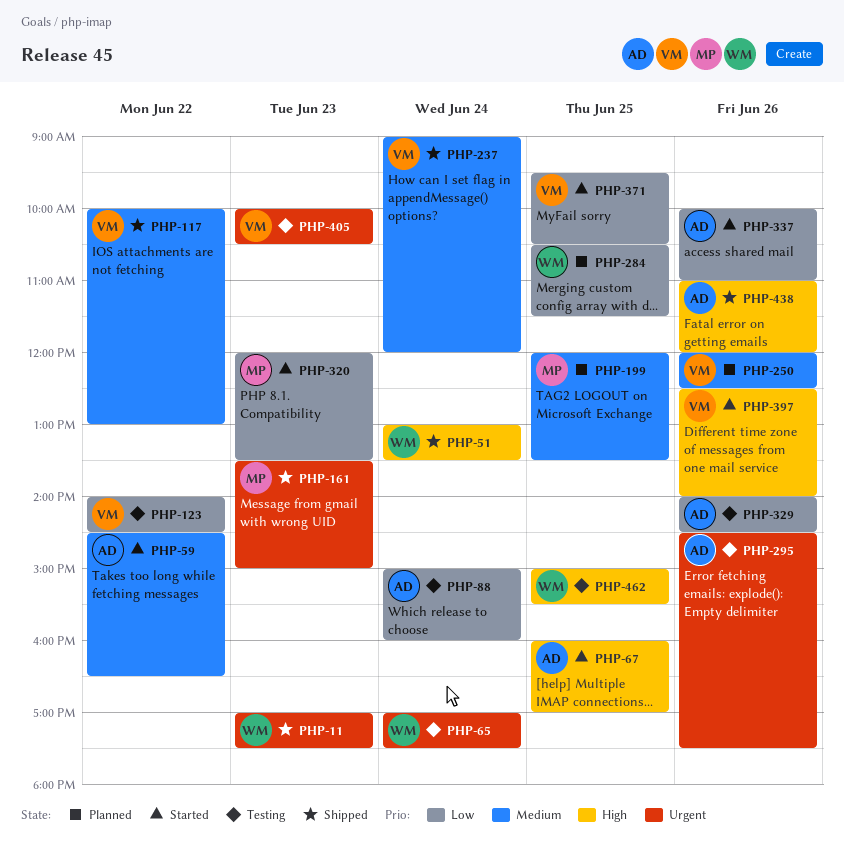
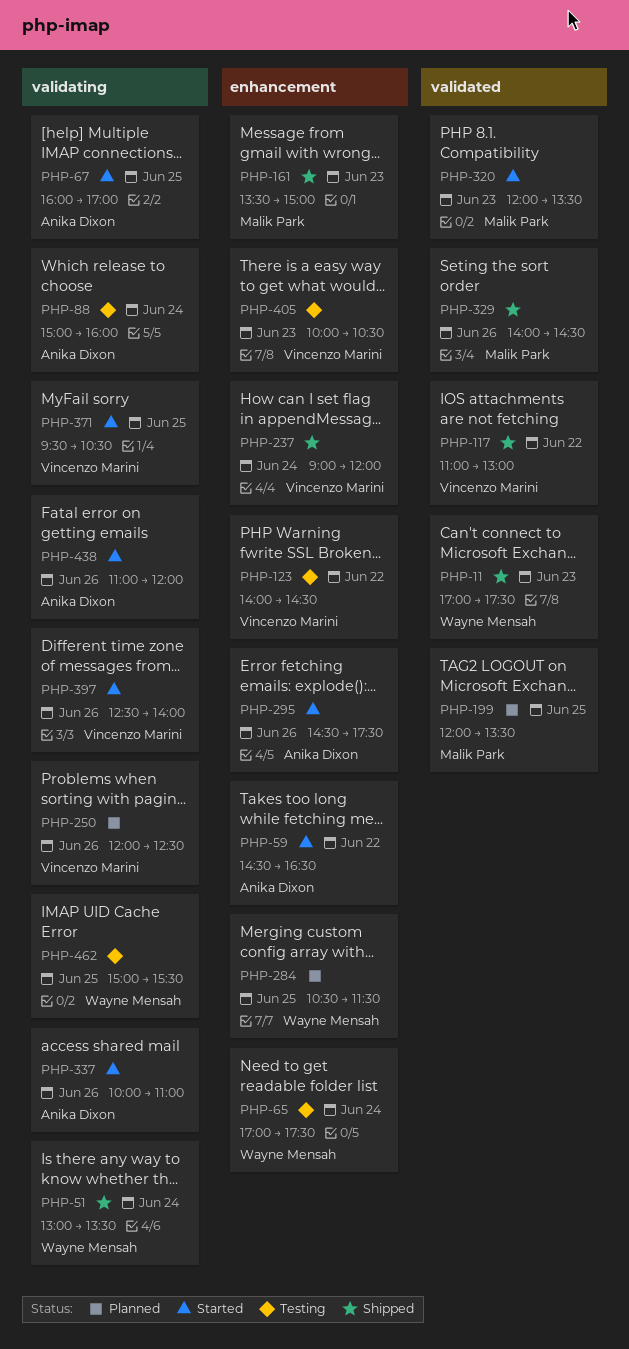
PHP-117, begins: 10:00 -> 11:00
PHP-295, status: Testing -> Started
PHP-329, status: Testing -> Shipped
PHP-329, owner: Anika Dixon -> Malik Park
PHP-438, status: Shipped -> Started

